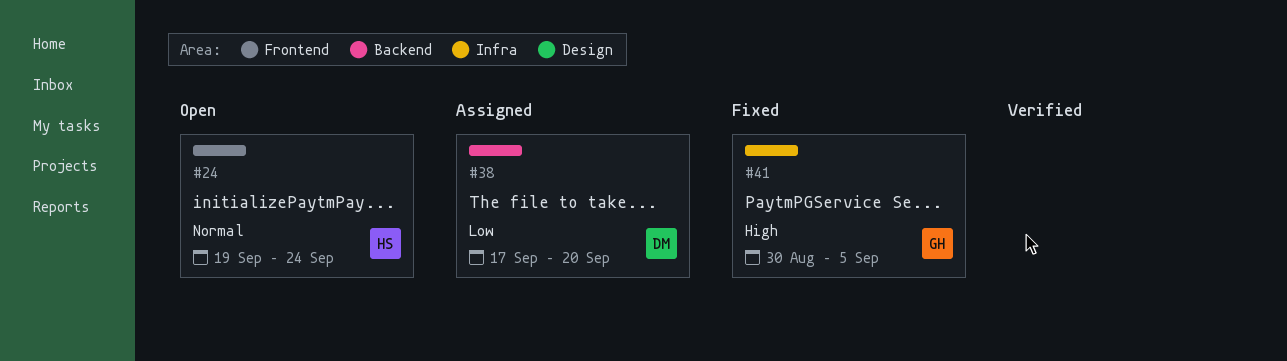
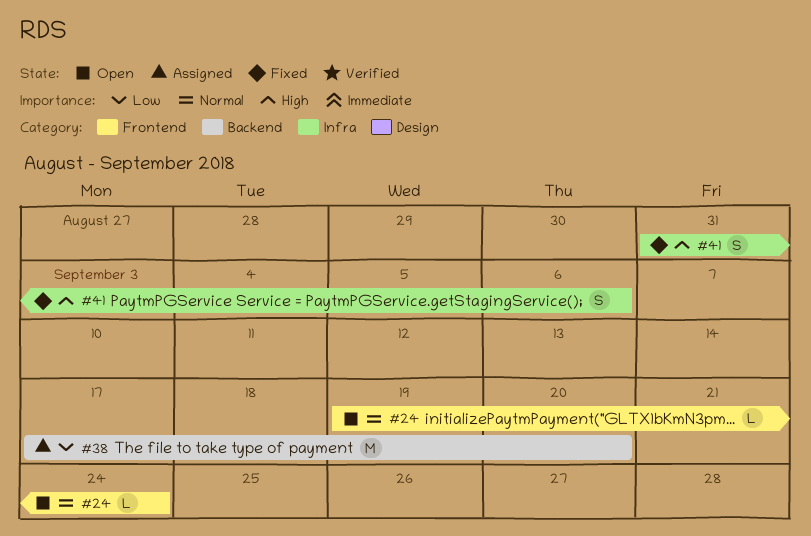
#41, start: Aug 30 -> Aug 31
#41, due: Sep 5 -> Sep 6

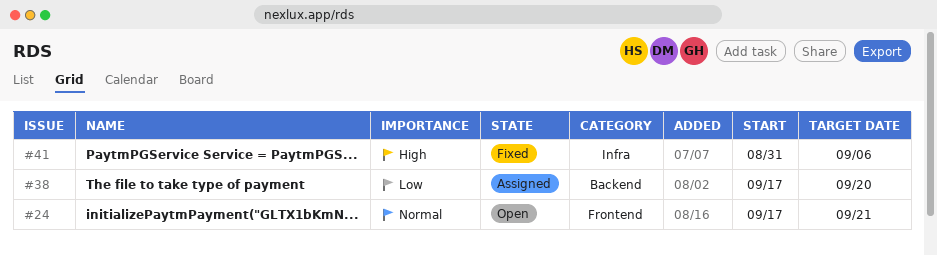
#24, start: Sep 19 -> Sep 17
#24, due: Sep 24 -> Sep 21

